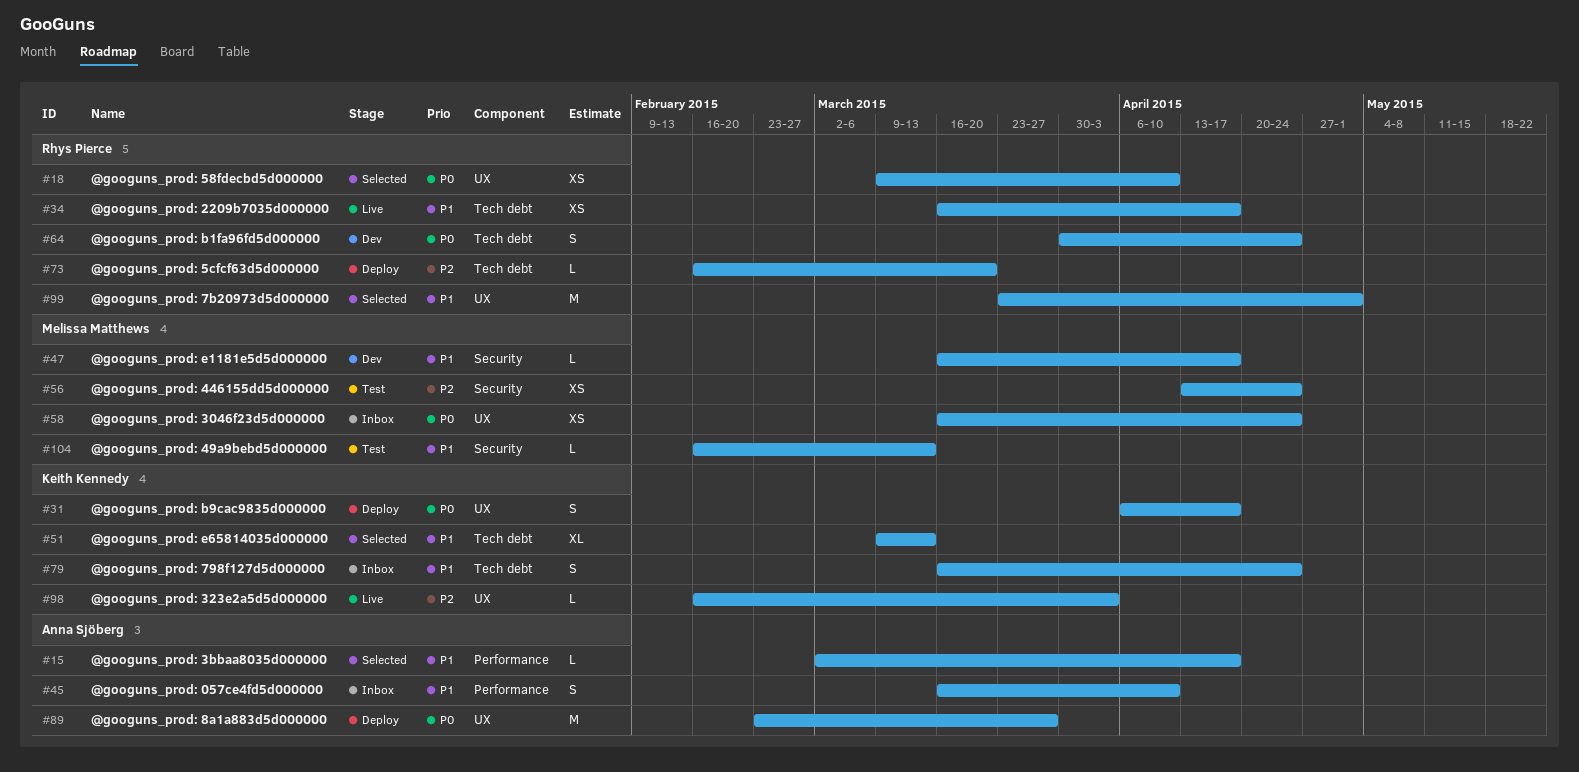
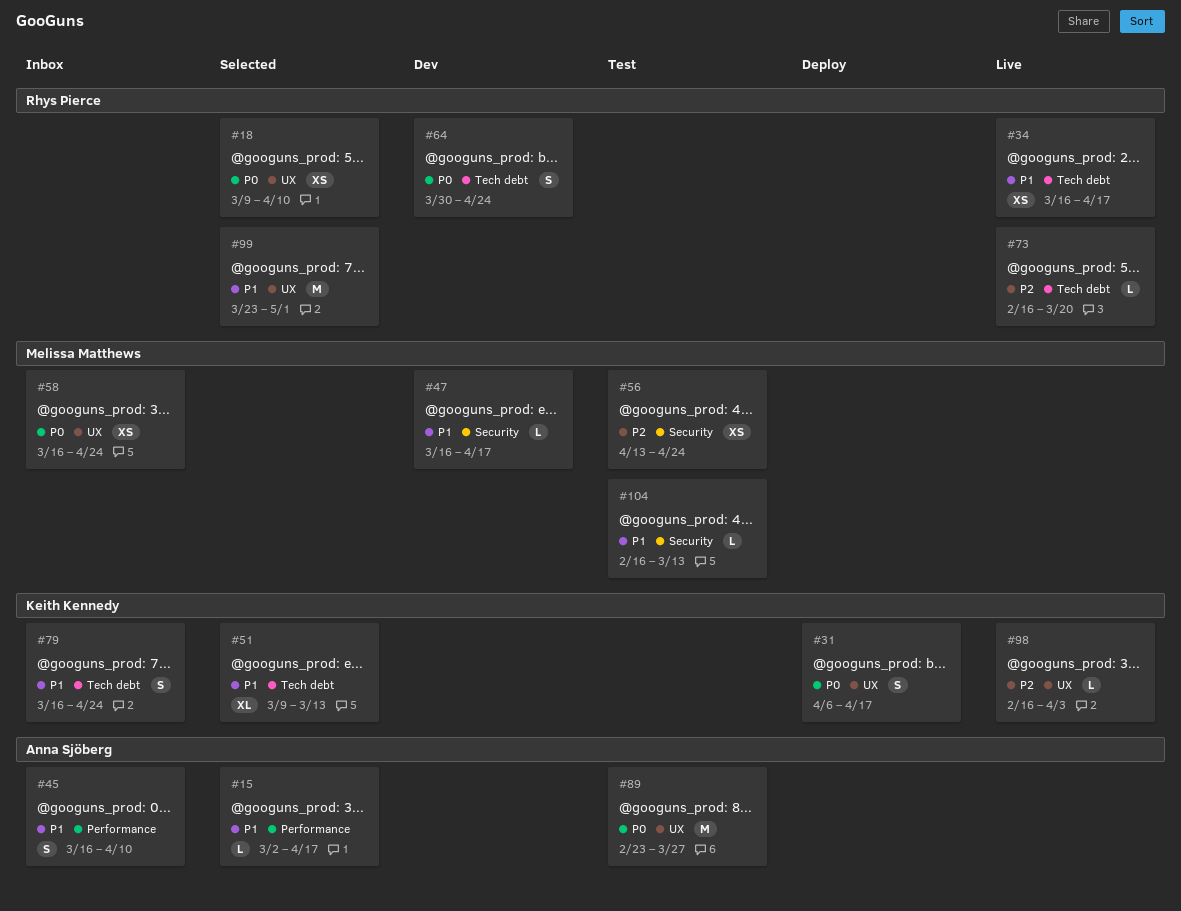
#73, status: Deploy -> Live
#89, status: Deploy -> Test

